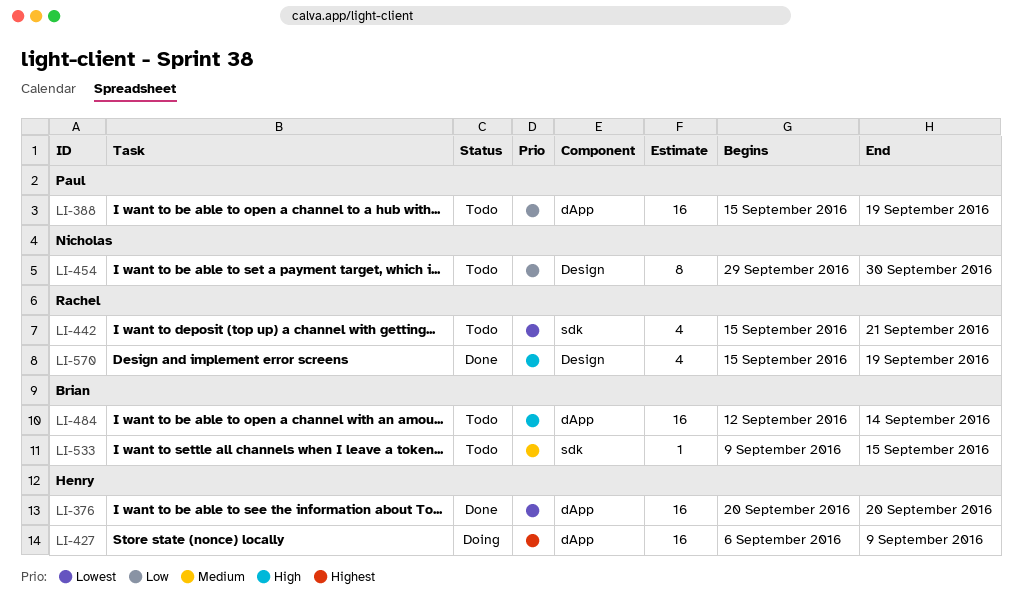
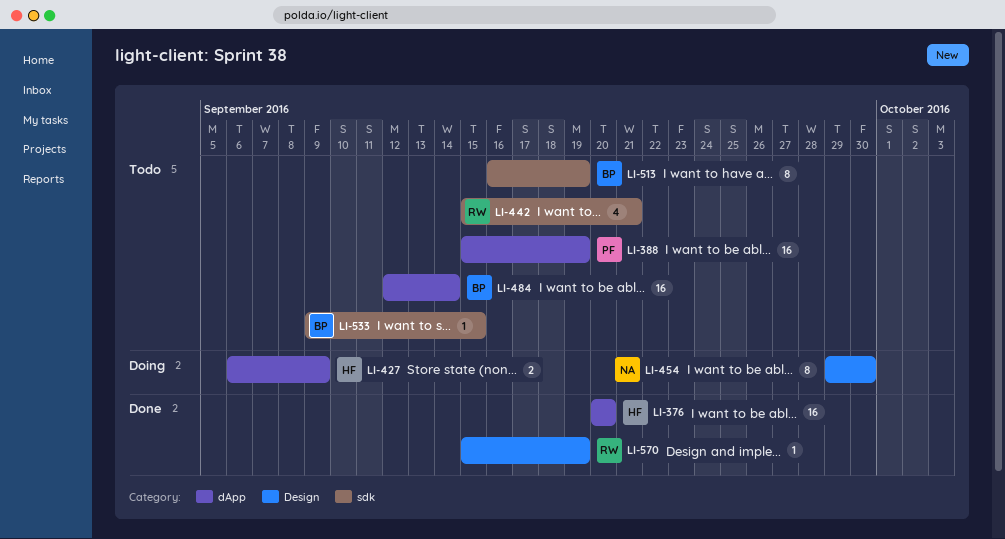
LI-427, estimate: 16 -> 2
LI-454, status: Todo -> Doing
LI-513: none -> present
LI-570, estimate: 4 -> 1

